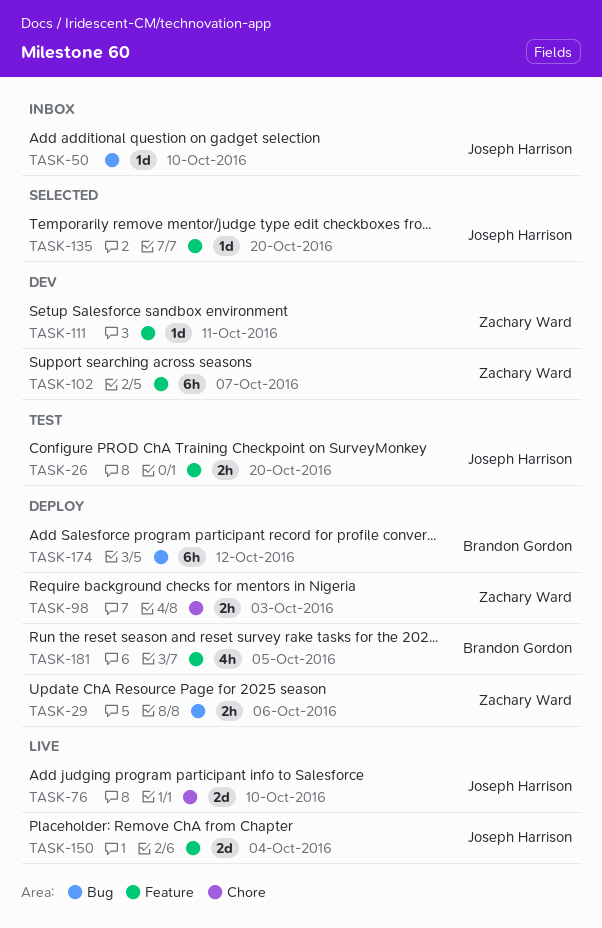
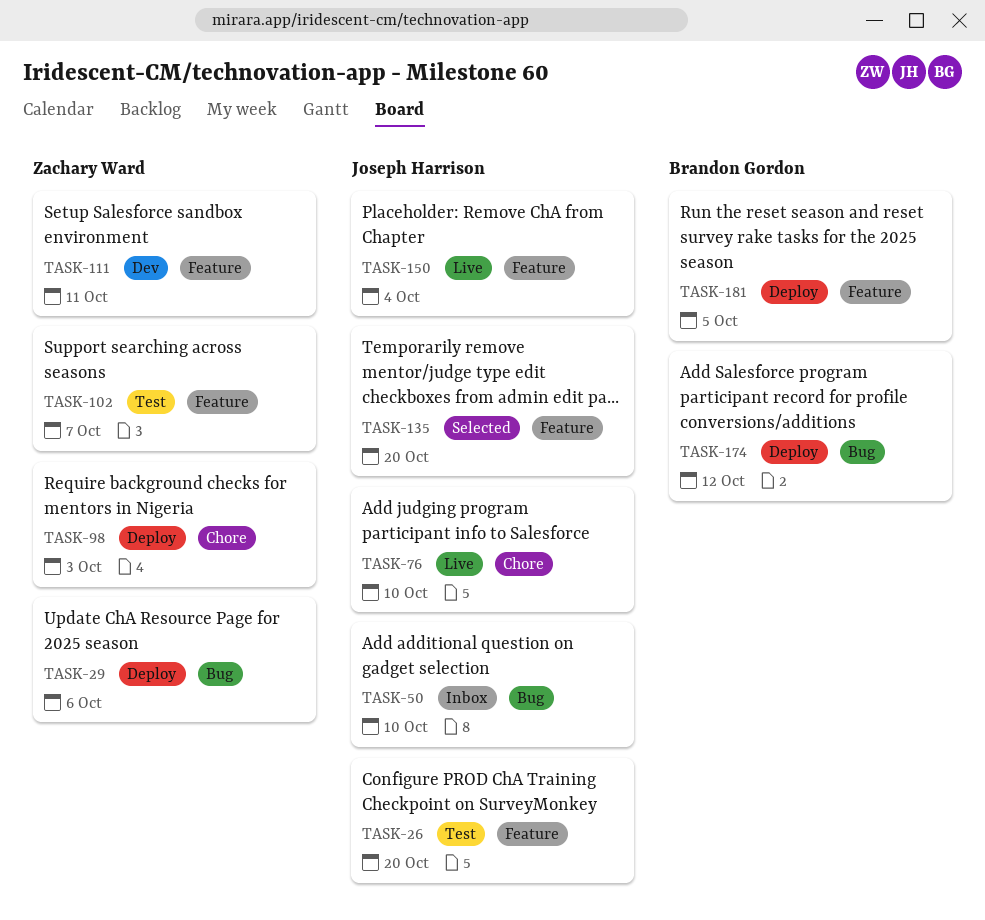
TASK-102, status: Dev -> Test

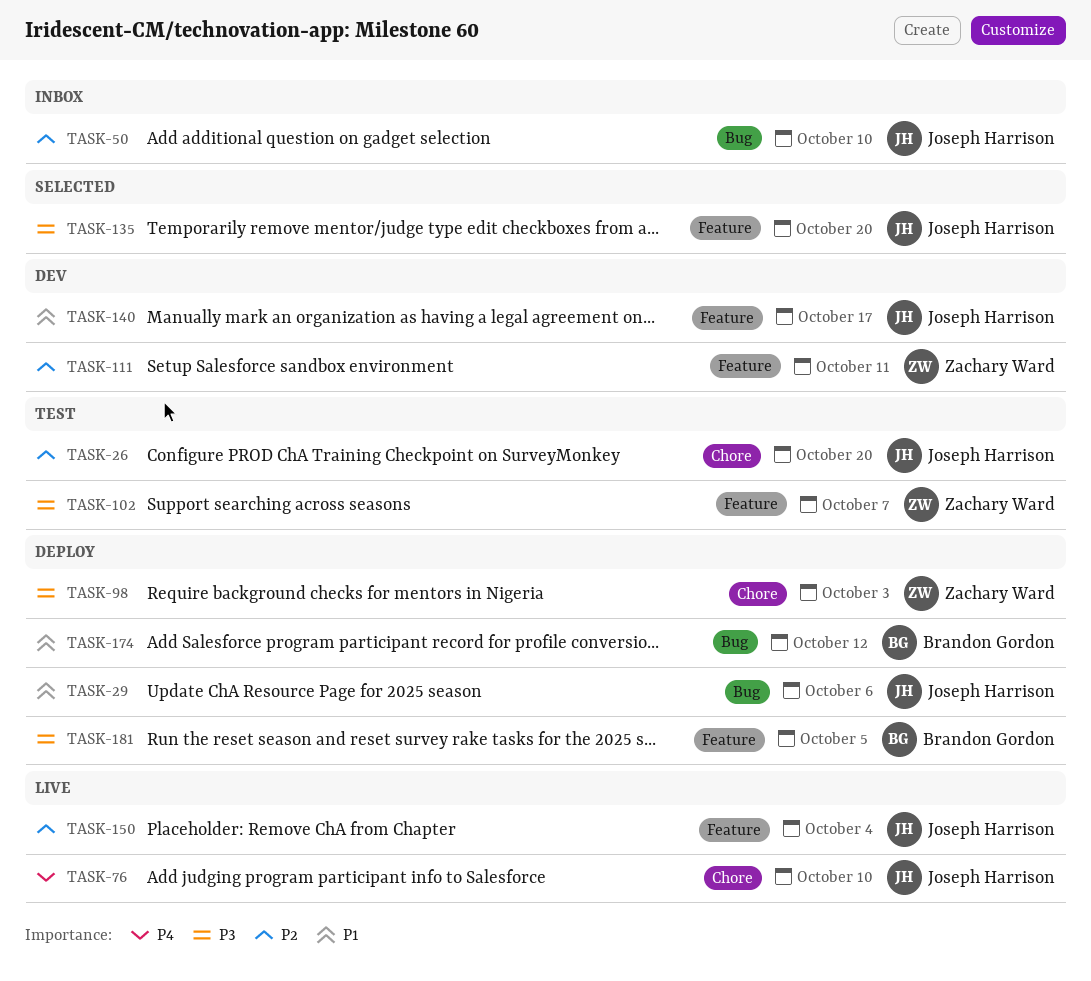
TASK-26, label: Feature -> Chore
TASK-29, owner: Zachary Ward -> Joseph Harrison
TASK-140: none -> present

